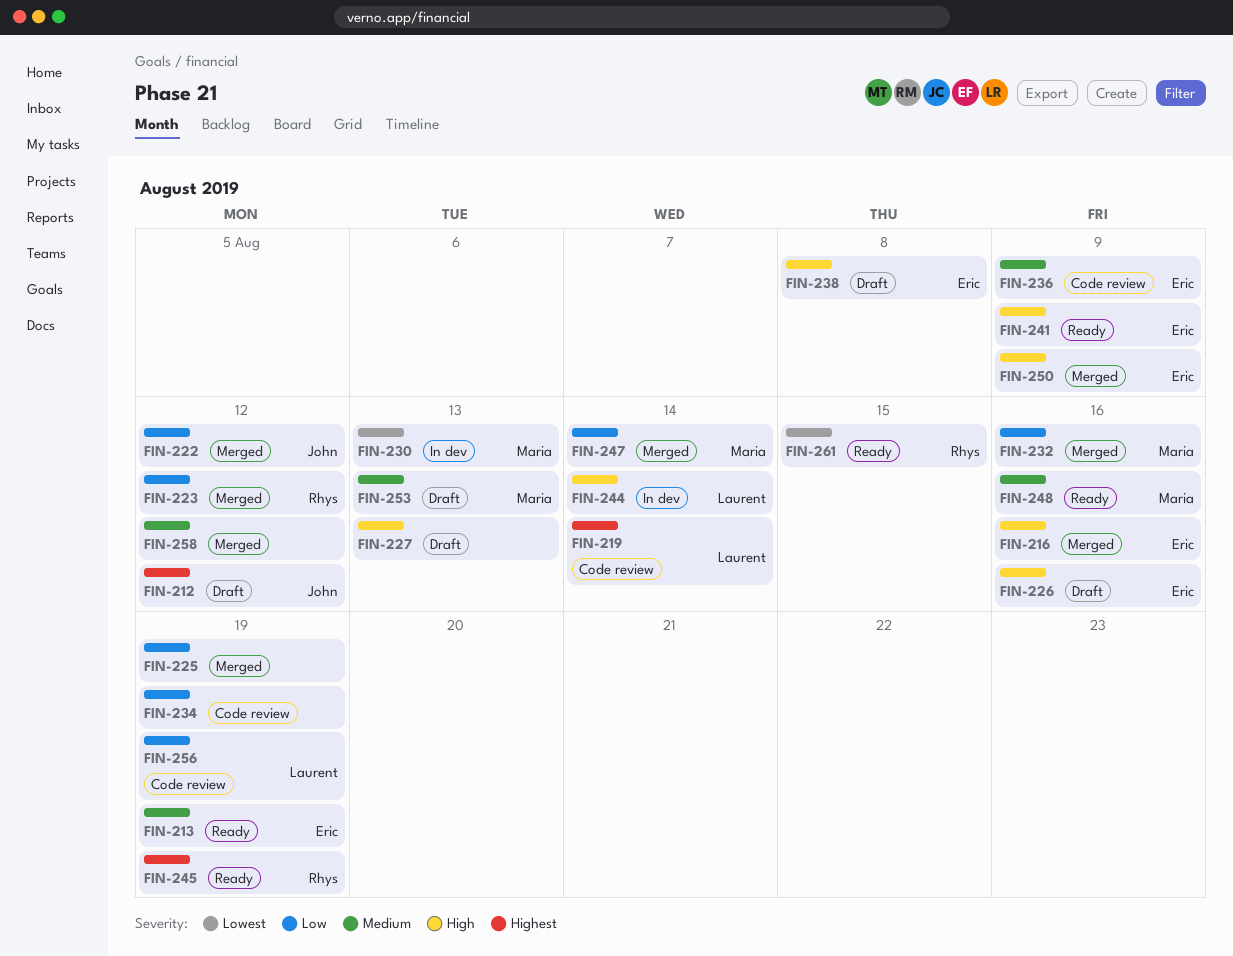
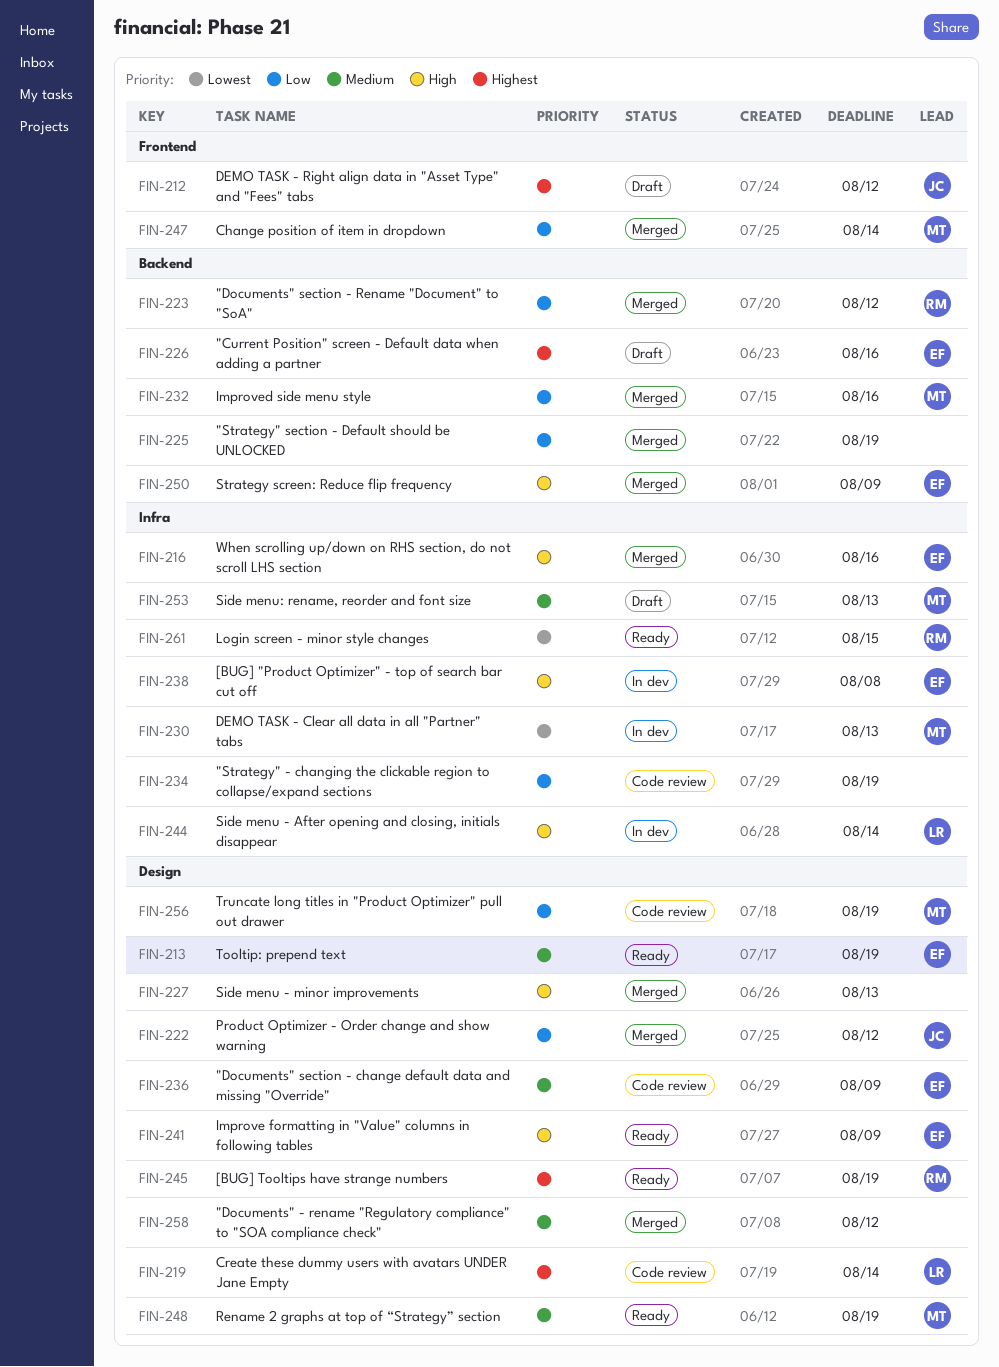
FIN-226, priority: High -> Highest
FIN-227, status: Draft -> Merged
FIN-238, status: Draft -> In dev
FIN-248, due: Aug 16 -> Aug 19
FIN-256, owner: Laurent -> Maria

